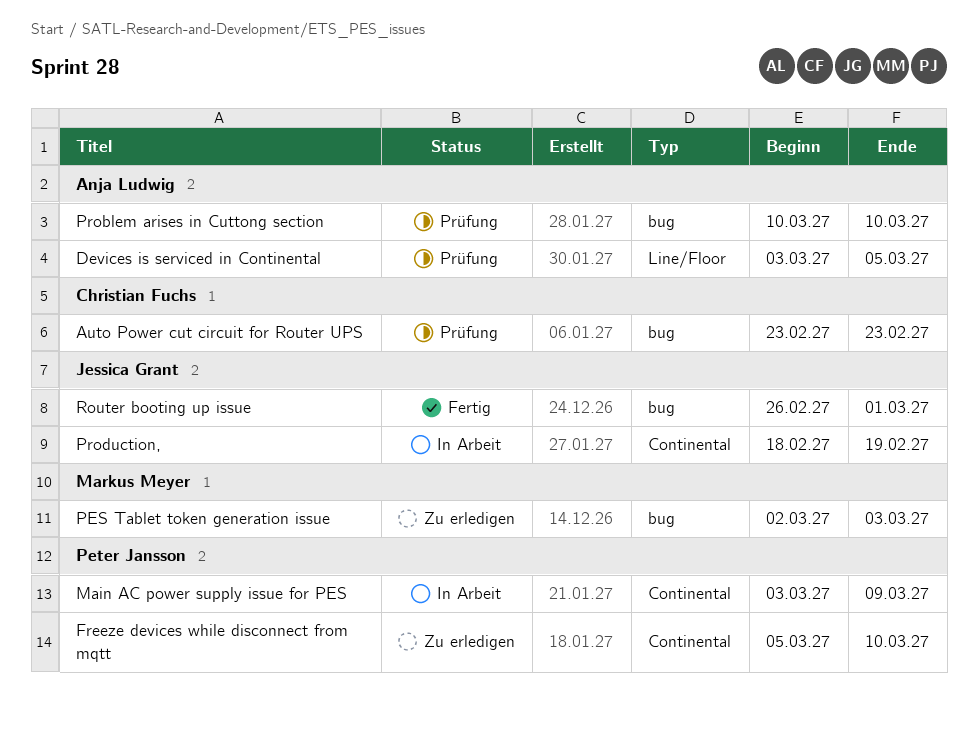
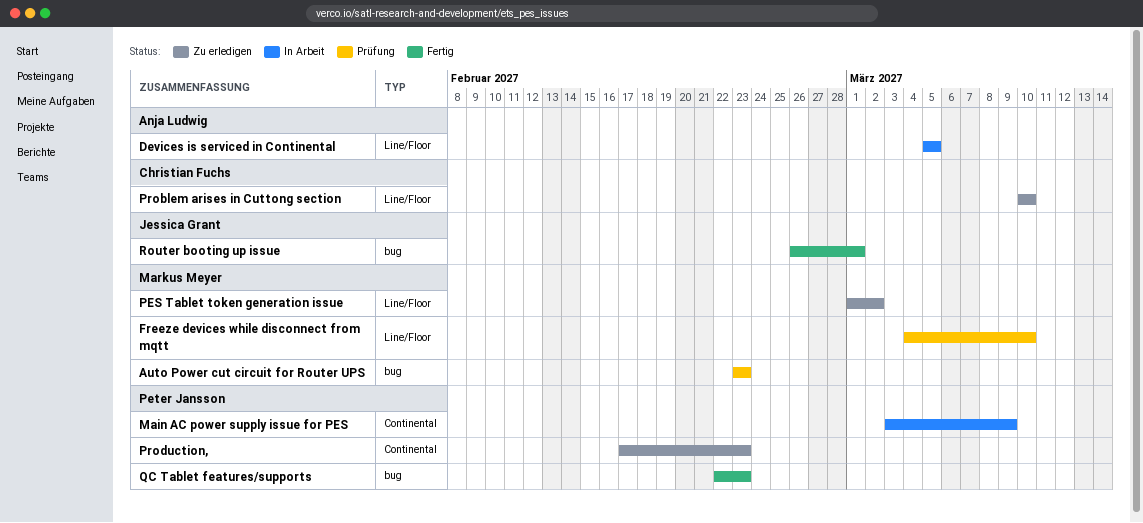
Auto Power cut circuit for Router UPS, owner: Christian Fuchs -> Markus Meyer
Devices is serviced in Continental, status: Prüfung -> In Arbeit
Devices is serviced in Continental, start: Mar 3 -> Mar 5
Freeze devices while disconnect from mqtt, status: Zu erledigen -> Prüfung
Freeze devices while disconnect from mqtt, owner: Peter Jansson -> Markus Meyer
Freeze devices while disconnect from mqtt, label: Continental -> Line/Floor
Freeze devices while disconnect from mqtt, start: Mar 5 -> Mar 4
PES Tablet token generation issue, label: bug -> Line/Floor
PES Tablet token generation issue, start: Mar 2 -> Mar 1
PES Tablet token generation issue, due: Mar 3 -> Mar 2
Problem arises in Cuttong section, status: Prüfung -> Zu erledigen
Problem arises in Cuttong section, owner: Anja Ludwig -> Christian Fuchs
Problem arises in Cuttong section, label: bug -> Line/Floor
Production,, status: In Arbeit -> Zu erledigen
Production,, owner: Jessica Grant -> Peter Jansson
Production,, start: Feb 18 -> Feb 17
Production,, due: Feb 19 -> Feb 23
QC Tablet features/supports: none -> present

